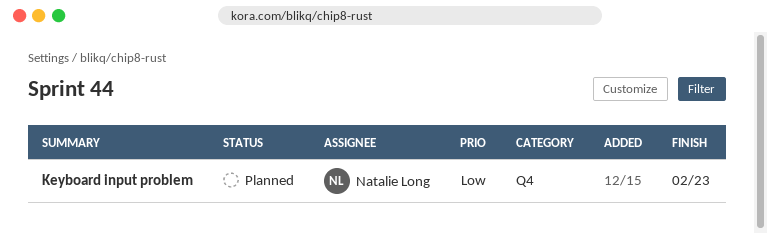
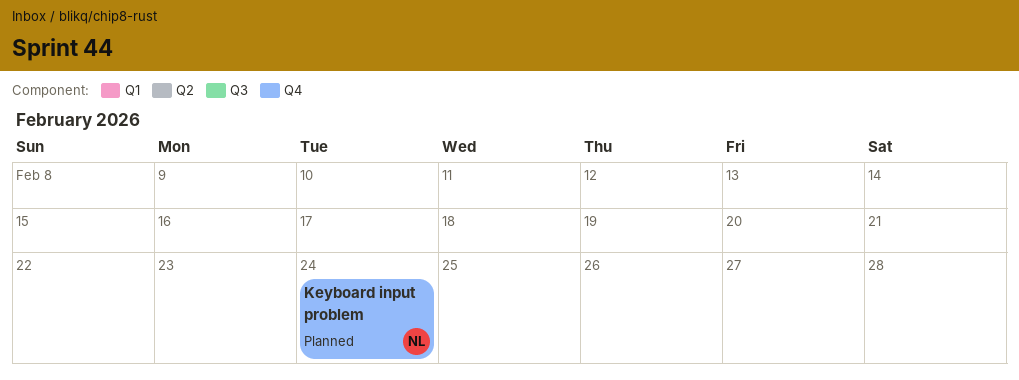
Keyboard input problem, due: Feb 23 -> Feb 24

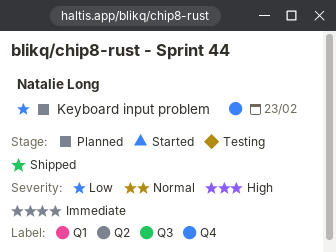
Keyboard input problem, due: Feb 24 -> Feb 23

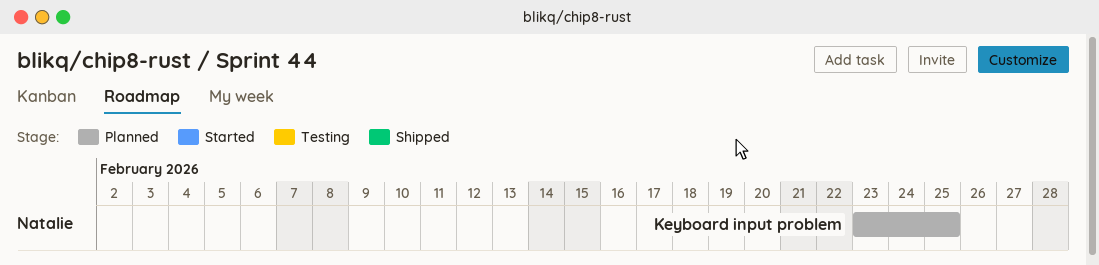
Keyboard input problem, due: Feb 23 -> Feb 25

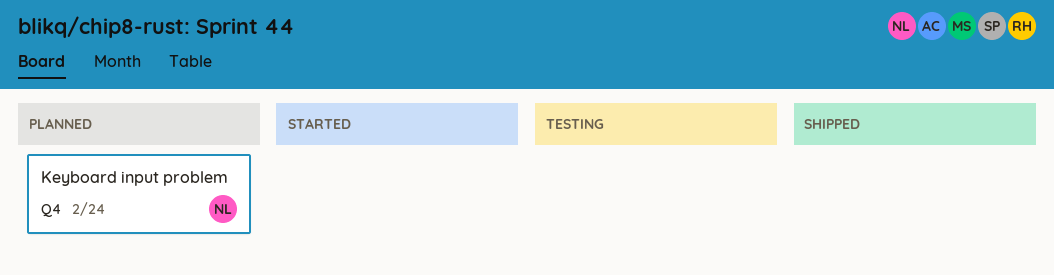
Keyboard input problem, due: Feb 25 -> Feb 24

